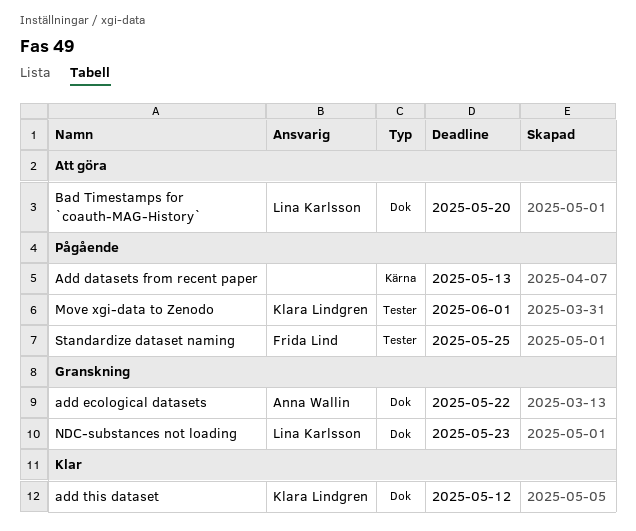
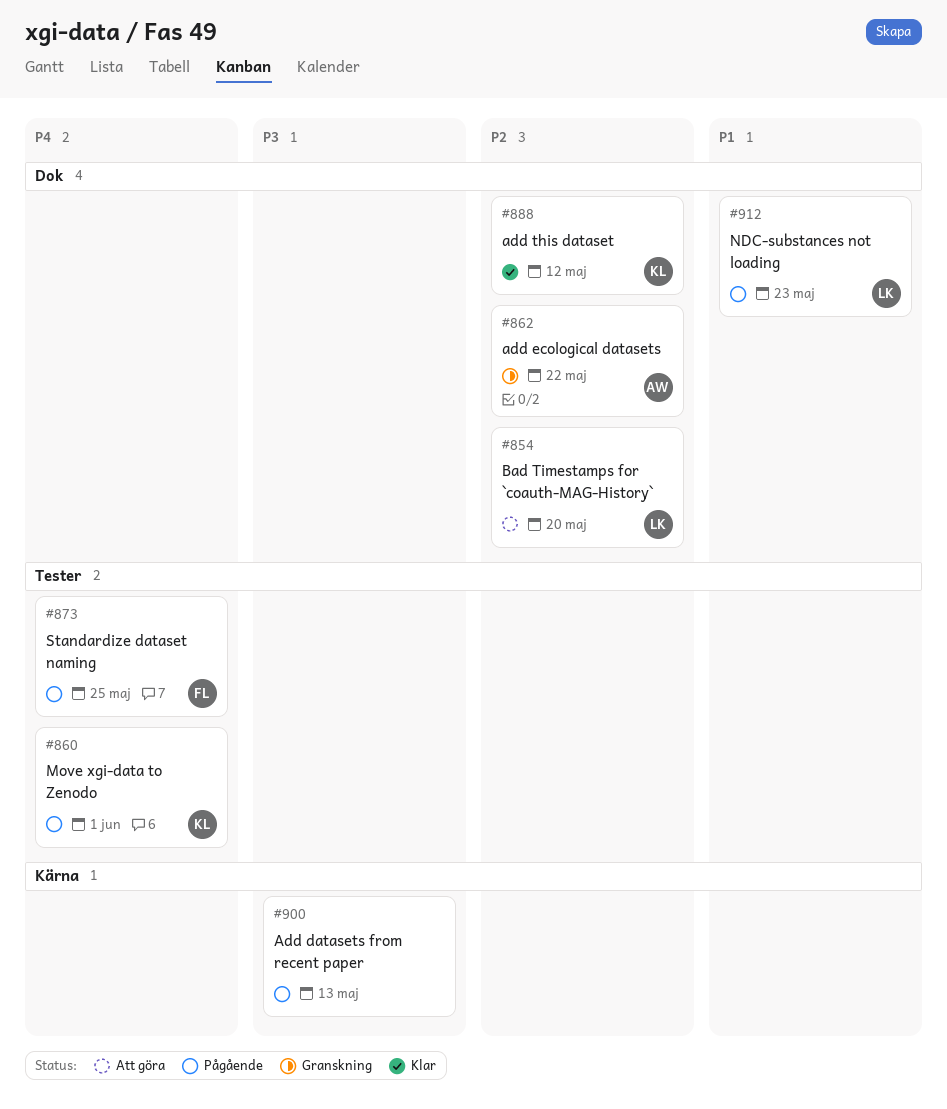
NDC-substances not loading, status: Granskning -> Pågående

